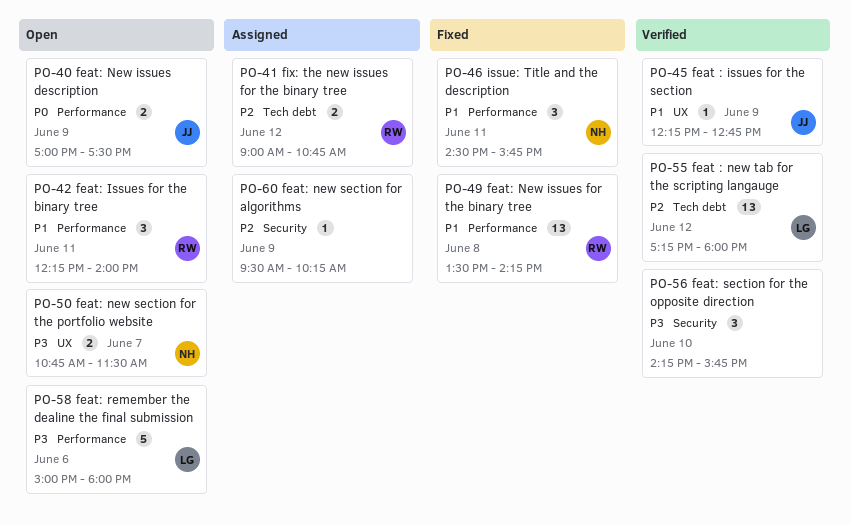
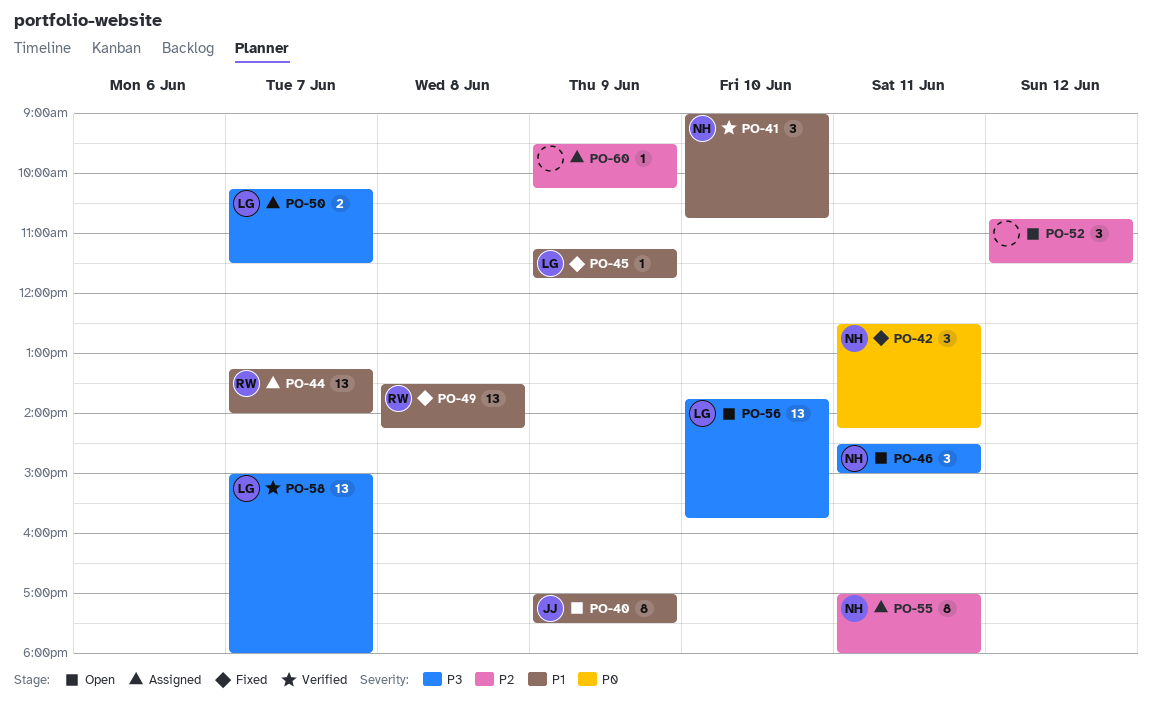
PO-40, priority: P0 -> P1
PO-40, estimate: 2 -> 8
PO-41, status: Assigned -> Verified
PO-41, owner: RW -> NH
PO-41, priority: P2 -> P1
PO-41, estimate: 2 -> 3
PO-41, day: Jun 12 -> Jun 10
PO-42, status: Open -> Fixed
PO-42, owner: RW -> NH
PO-42, priority: P1 -> P0
PO-42, begins: 12:15 -> 12:30
PO-42, ends: 14:00 -> 14:15
PO-44: none -> present
PO-45, status: Verified -> Fixed
PO-45, owner: JJ -> LG
PO-45, begins: 12:15 -> 11:15
PO-45, ends: 12:45 -> 11:45
PO-46, status: Fixed -> Open
PO-46, priority: P1 -> P3
PO-46, ends: 15:45 -> 15:00
PO-50, status: Open -> Assigned
PO-50, owner: NH -> LG
PO-50, begins: 10:45 -> 10:15
PO-52: none -> present
PO-55, status: Verified -> Assigned
PO-55, owner: LG -> NH
PO-55, estimate: 13 -> 8
PO-55, day: Jun 12 -> Jun 11
PO-55, begins: 17:15 -> 17:00
PO-56, status: Verified -> Open
PO-56, owner: none -> LG
PO-56, estimate: 3 -> 13
PO-56, begins: 14:15 -> 13:45
PO-58, status: Open -> Verified
PO-58, estimate: 5 -> 13
PO-58, day: Jun 6 -> Jun 7

